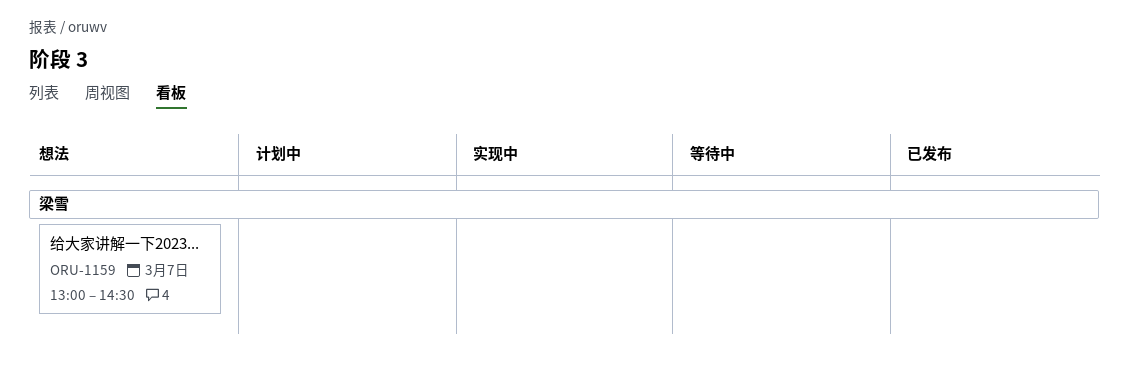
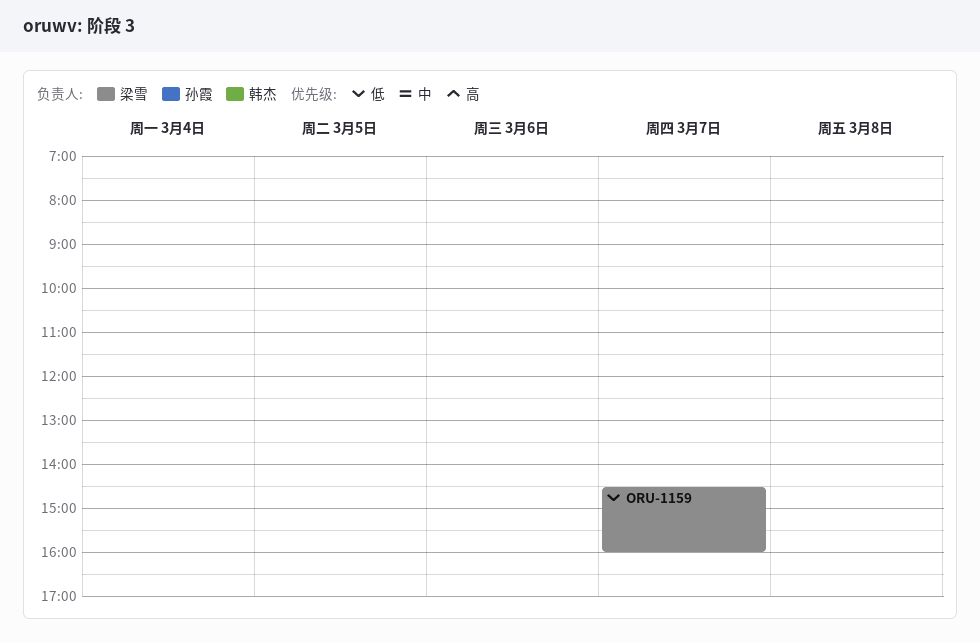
ORU-1159, begins: 13:00 -> 14:30
ORU-1159, ends: 14:30 -> 16:00

